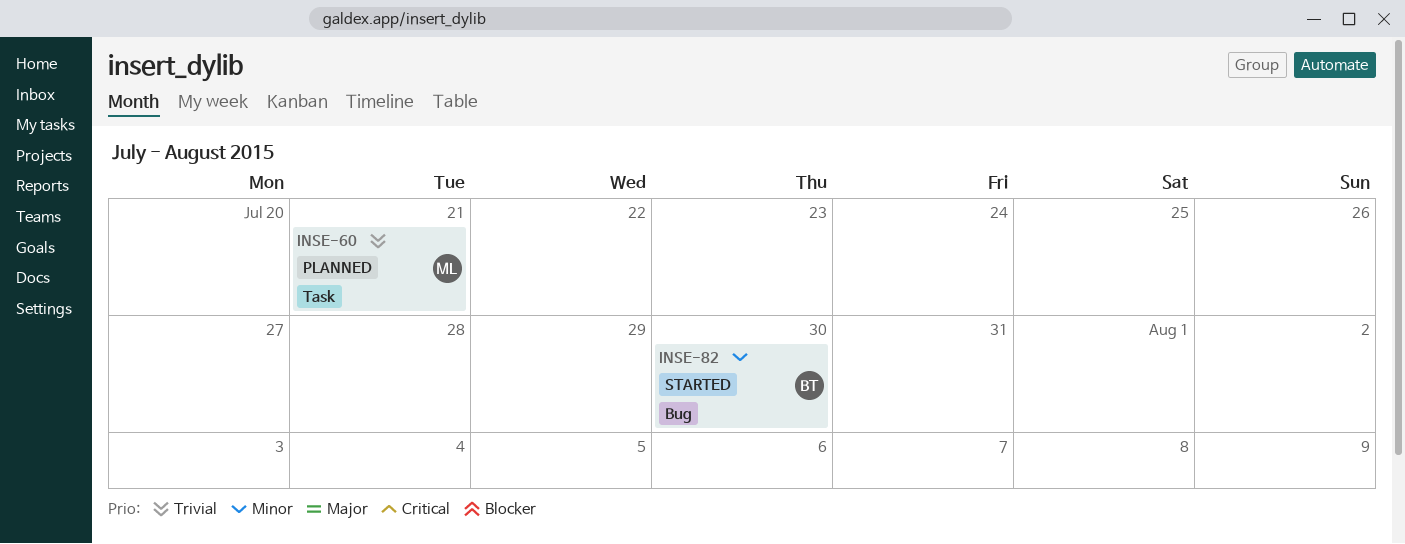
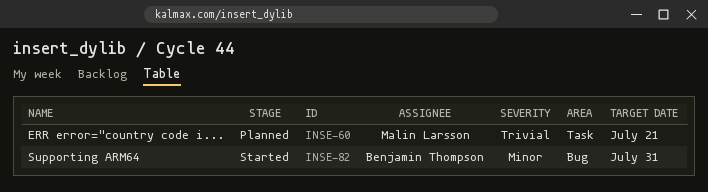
INSE-82, due: Jul 30 -> Jul 31

